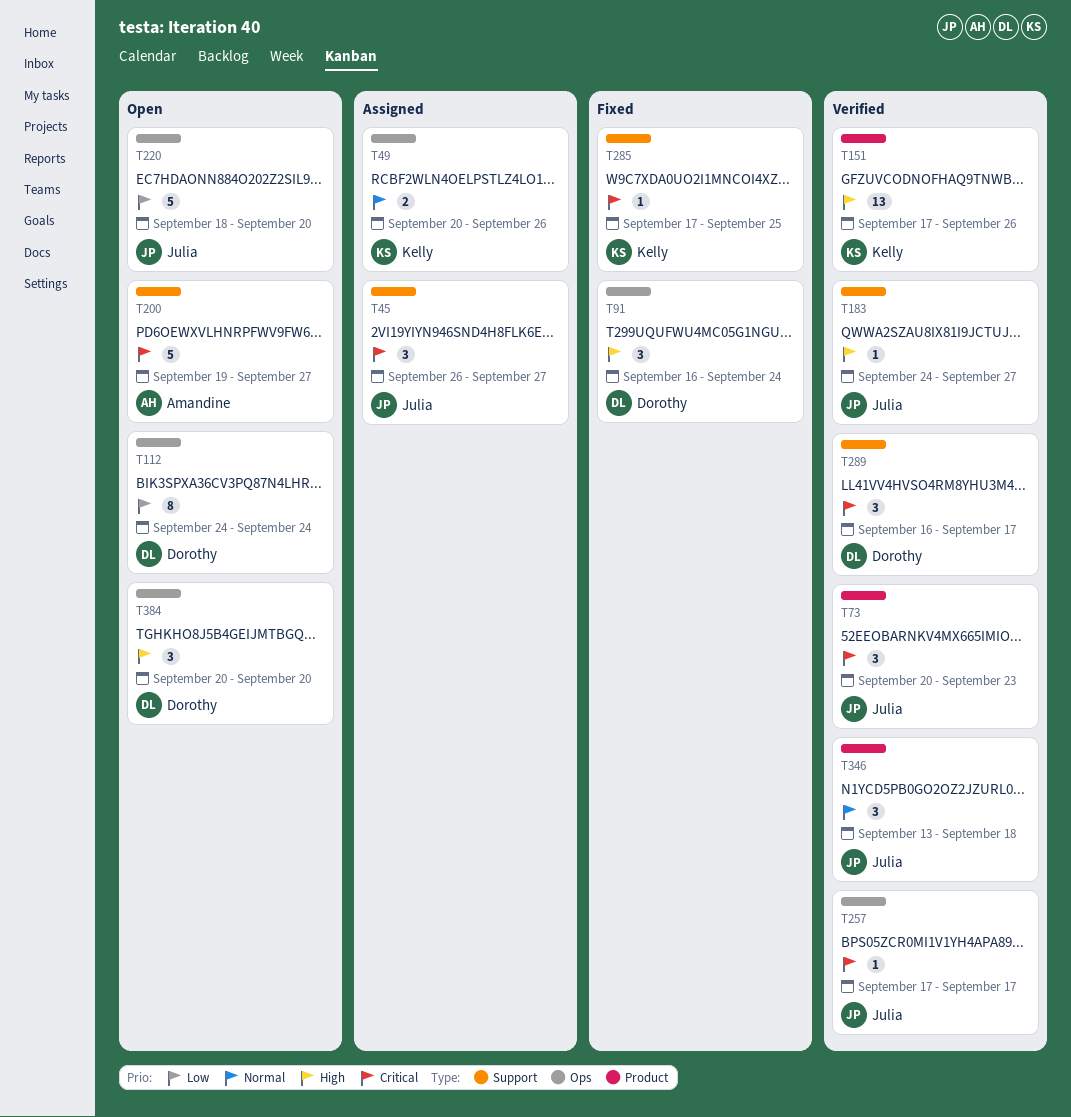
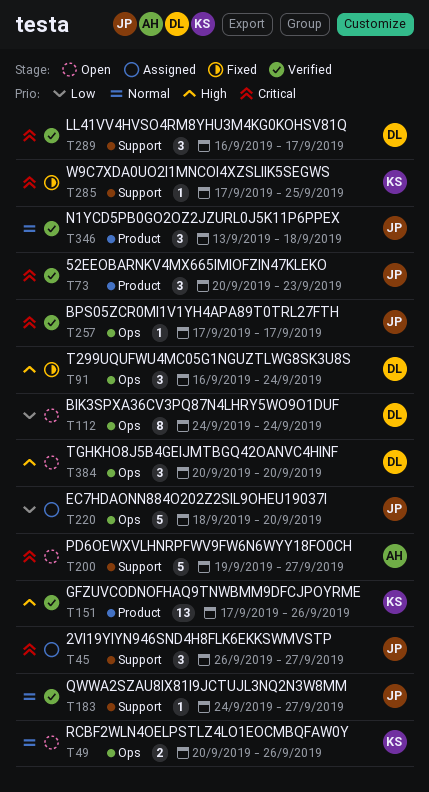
T49, status: Assigned -> Open
T183, priority: High -> Normal
T220, status: Open -> Assigned

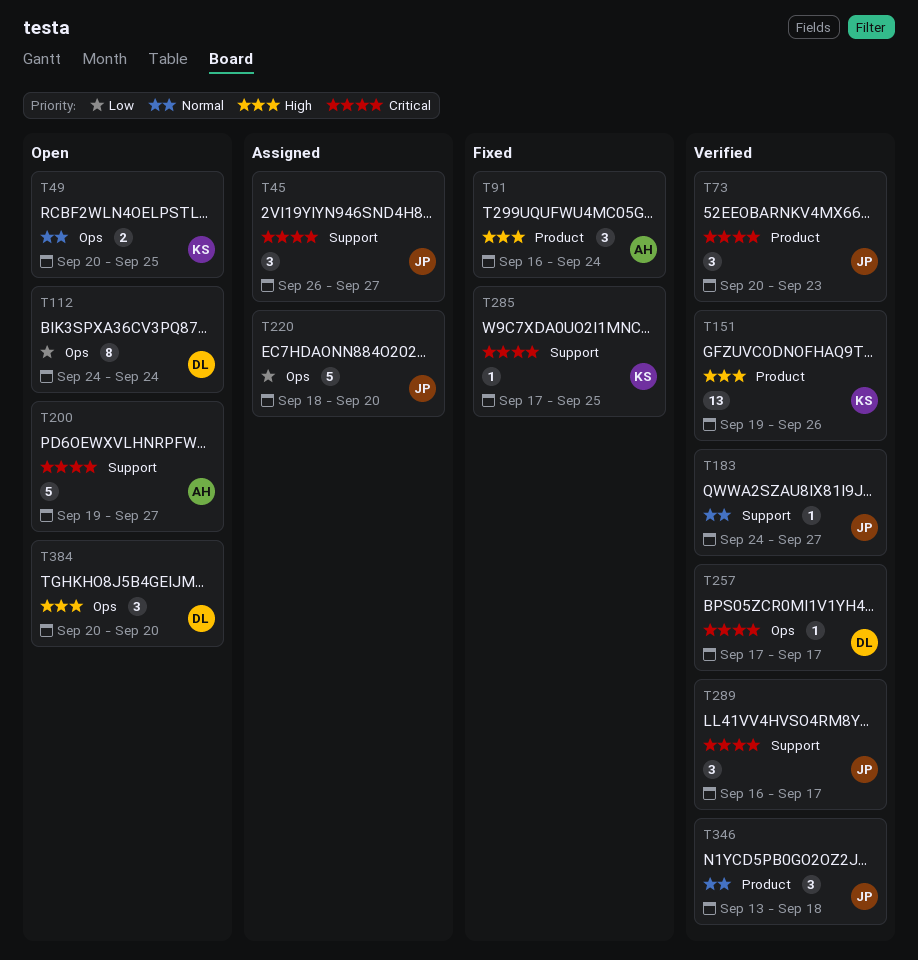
T49, due: Sep 26 -> Sep 25
T91, owner: DL -> AH
T91, label: Ops -> Product
T151, start: Sep 17 -> Sep 19
T257, owner: JP -> DL
T289, owner: DL -> JP

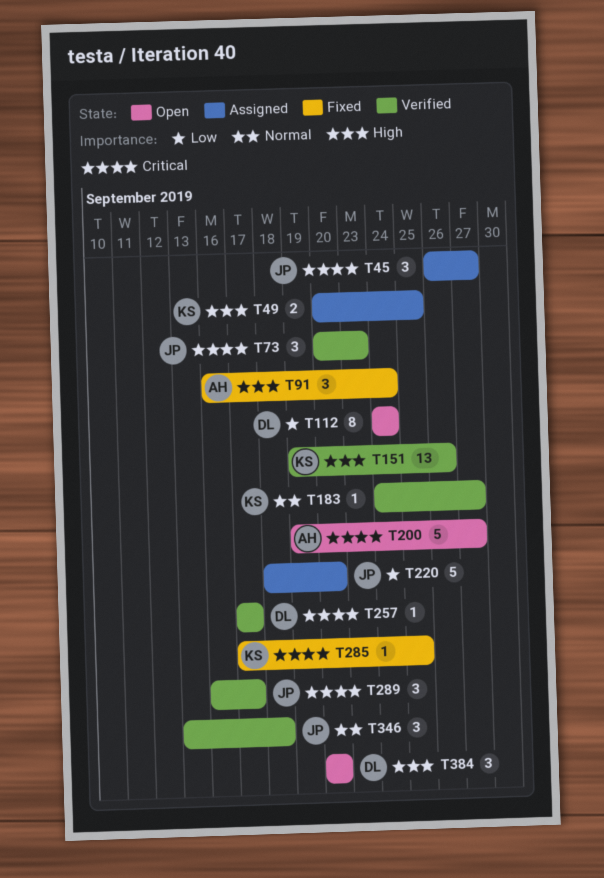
T49, status: Open -> Assigned
T49, priority: Normal -> High
T183, owner: JP -> KS

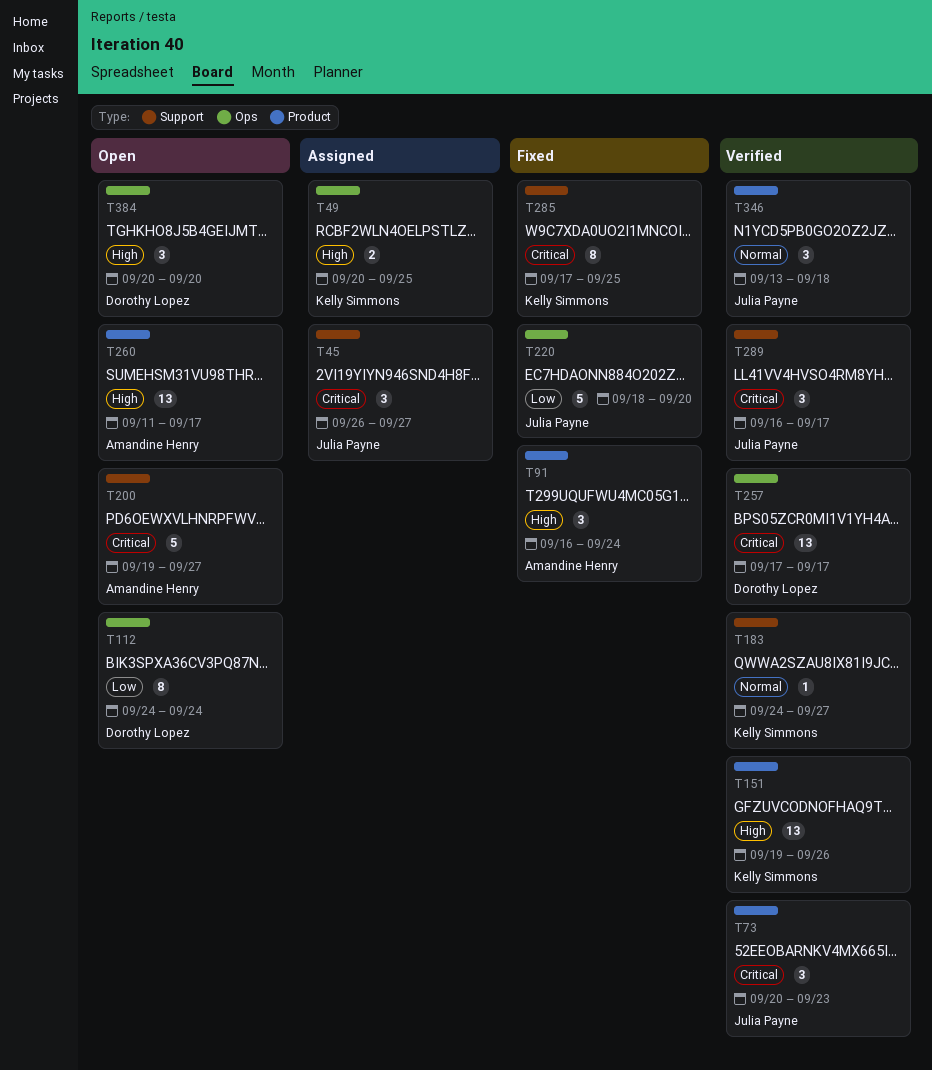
T220, status: Assigned -> Fixed
T257, estimate: 1 -> 13
T260: none -> present
T285, estimate: 1 -> 8

